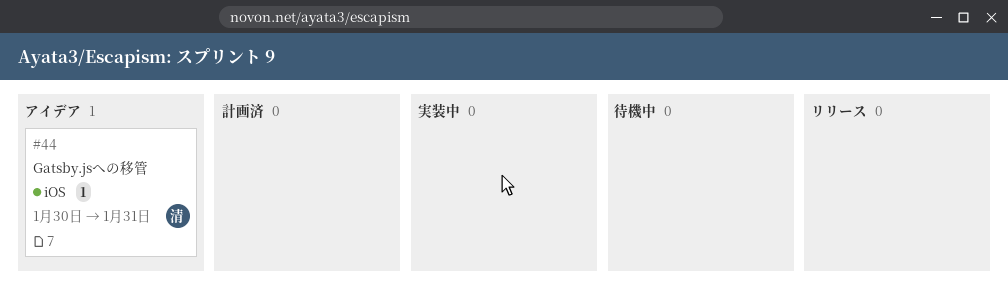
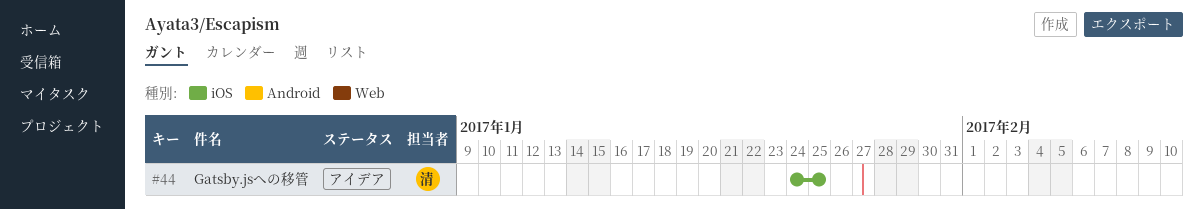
#44, start: Jan 30 -> Jan 24
#44, due: Jan 31 -> Jan 25

